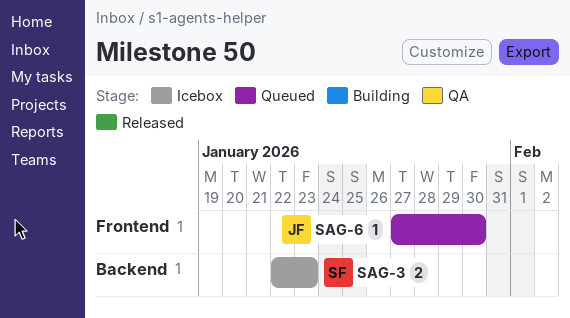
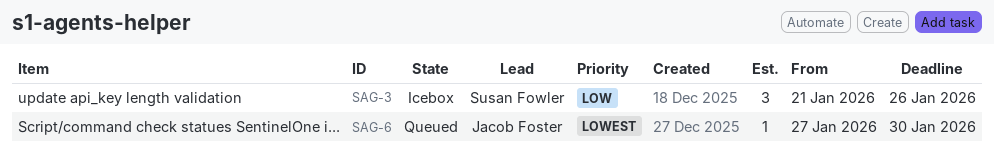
SAG-3, estimate: 2 -> 3
SAG-3, start: Jan 22 -> Jan 21
SAG-3, due: Jan 23 -> Jan 26

